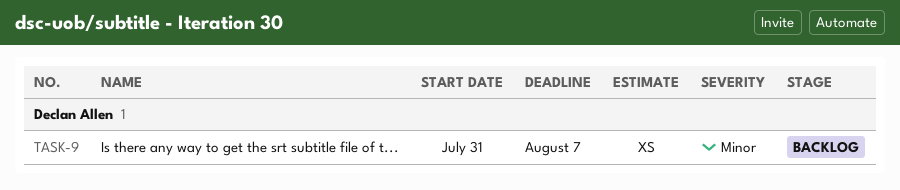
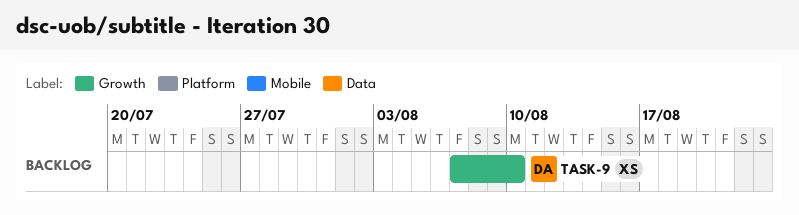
TASK-9, start: Jul 31 -> Aug 7
TASK-9, due: Aug 7 -> Aug 10

